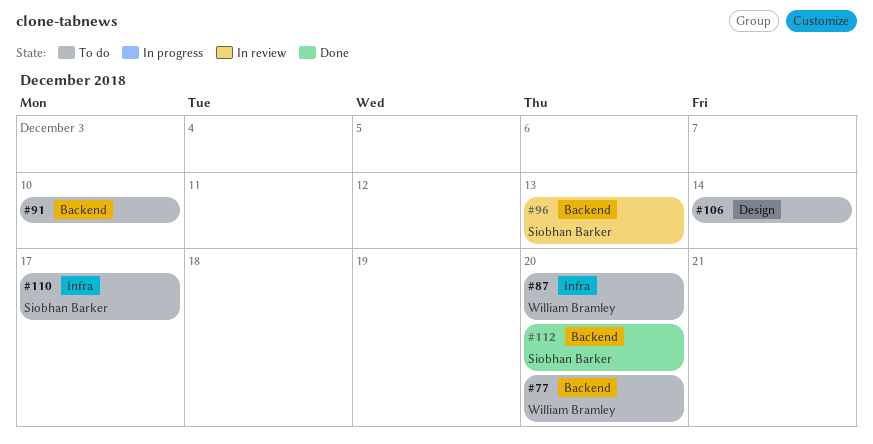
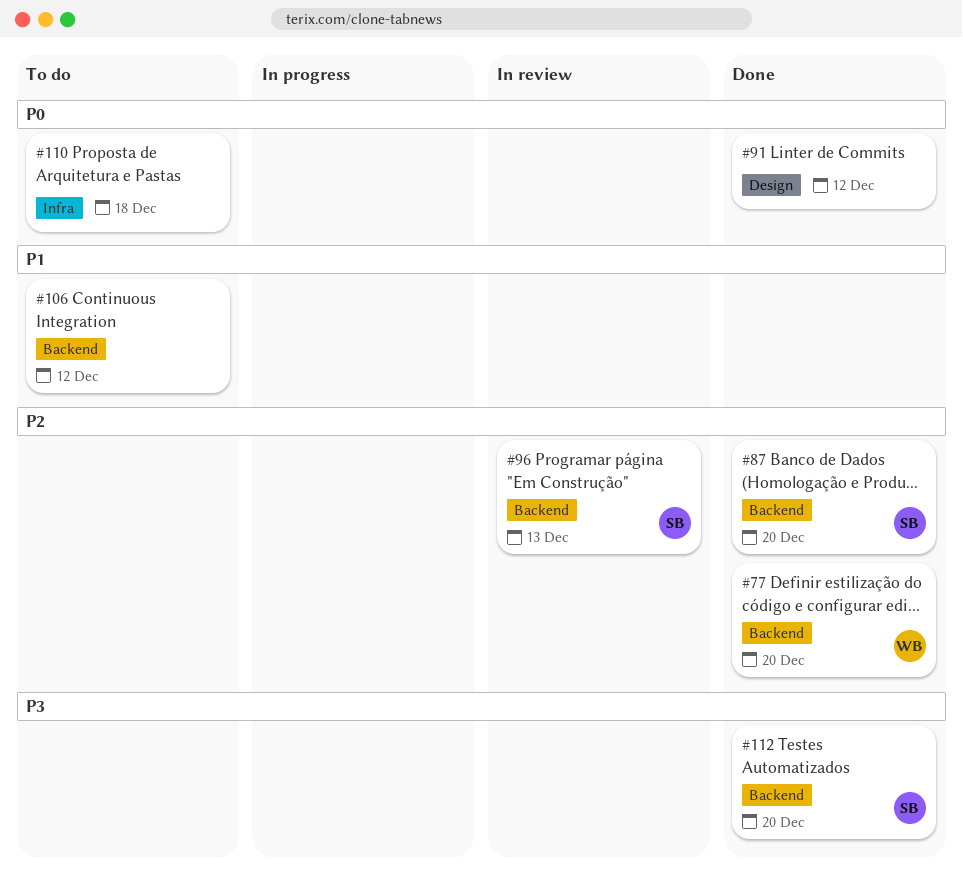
#77, status: To do -> Done
#87, status: To do -> Done
#87, owner: William Bramley -> Siobhan Barker
#87, label: Infra -> Backend
#91, status: To do -> Done
#91, label: Backend -> Design
#91, due: Dec 10 -> Dec 12
#106, label: Design -> Backend
#106, due: Dec 14 -> Dec 12
#110, owner: Siobhan Barker -> none
#110, due: Dec 17 -> Dec 18

